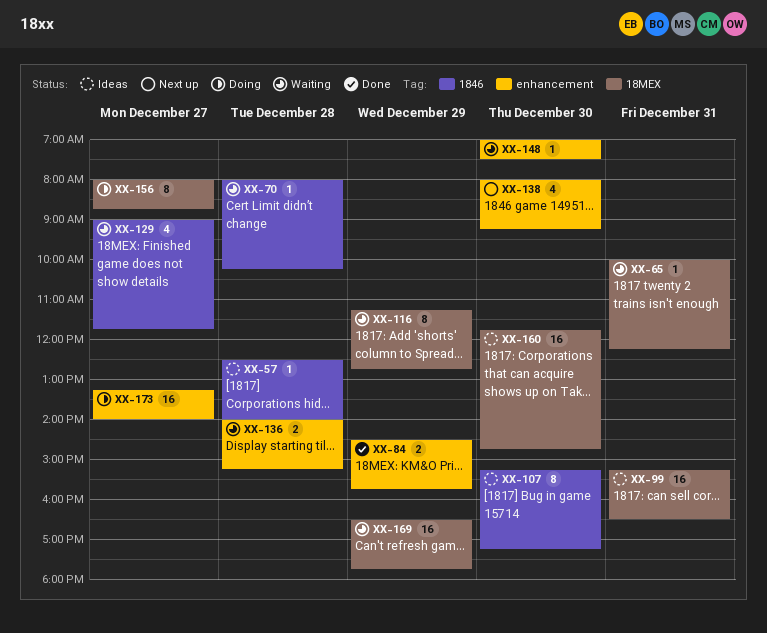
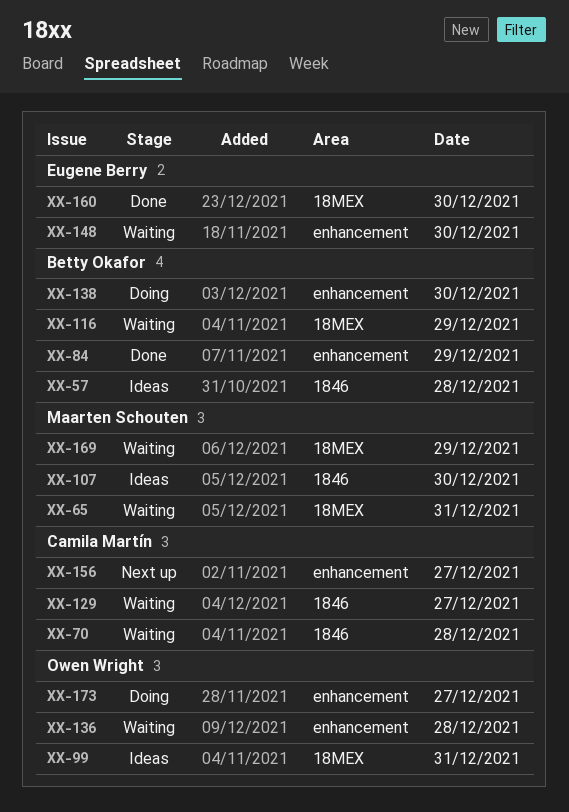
XX-138, status: Next up -> Doing
XX-156, status: Doing -> Next up
XX-156, label: 18MEX -> enhancement
XX-160, status: Ideas -> Done

